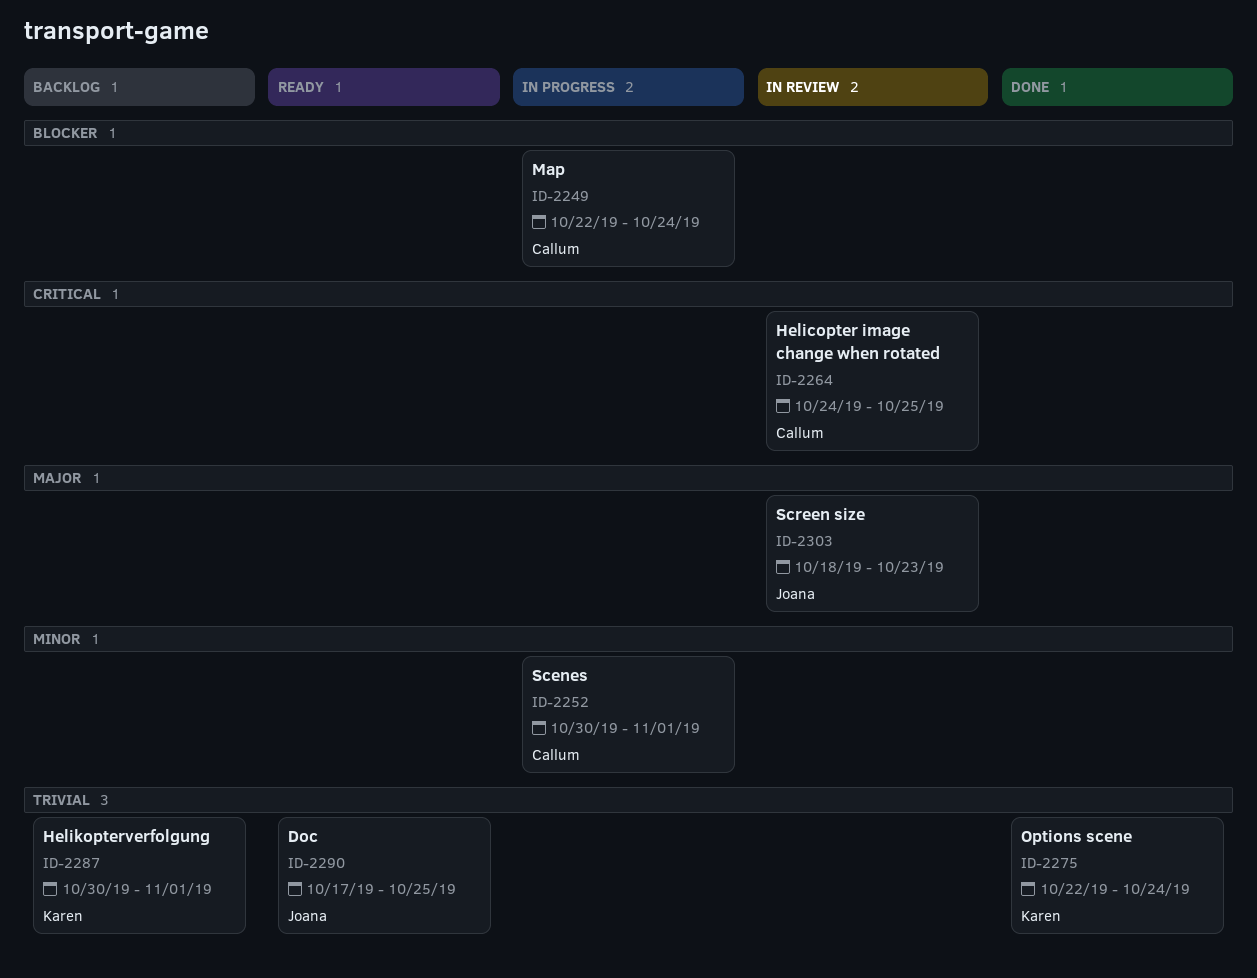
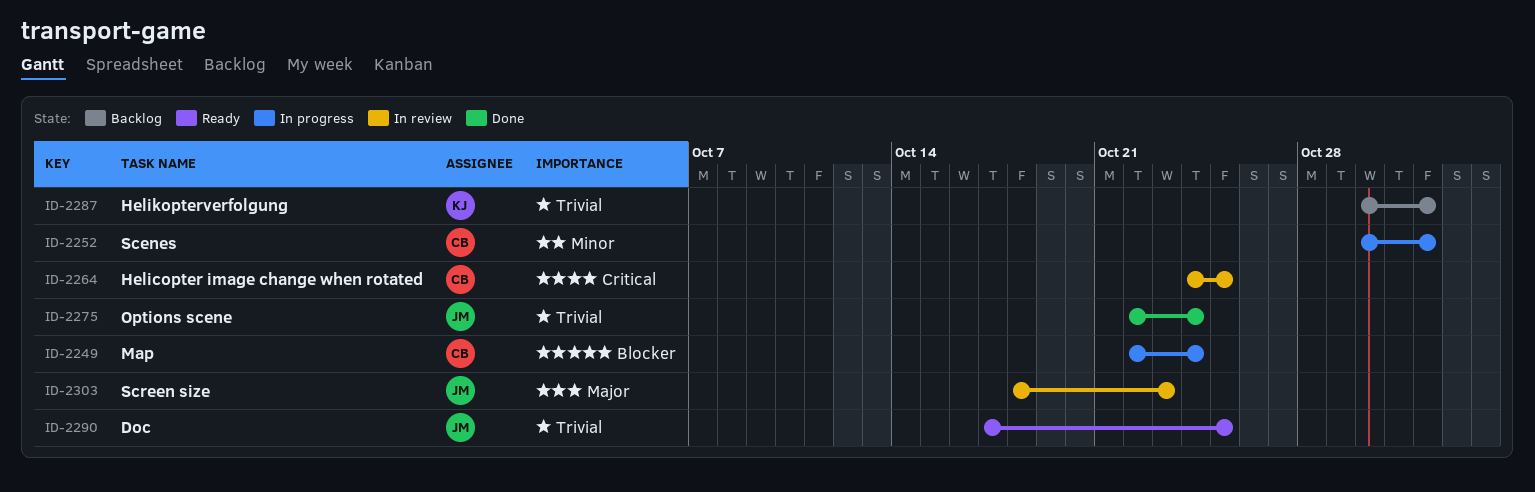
ID-2275, owner: Karen -> Joana

